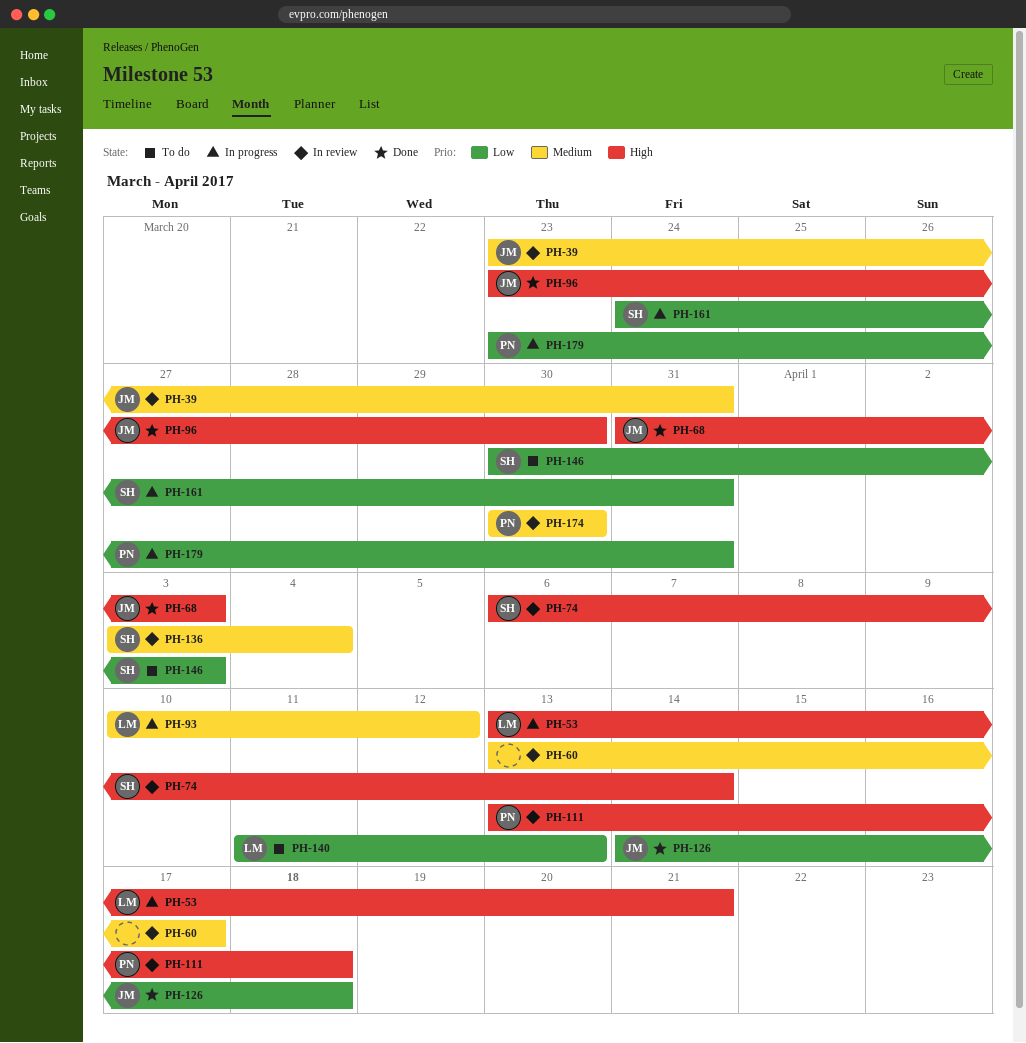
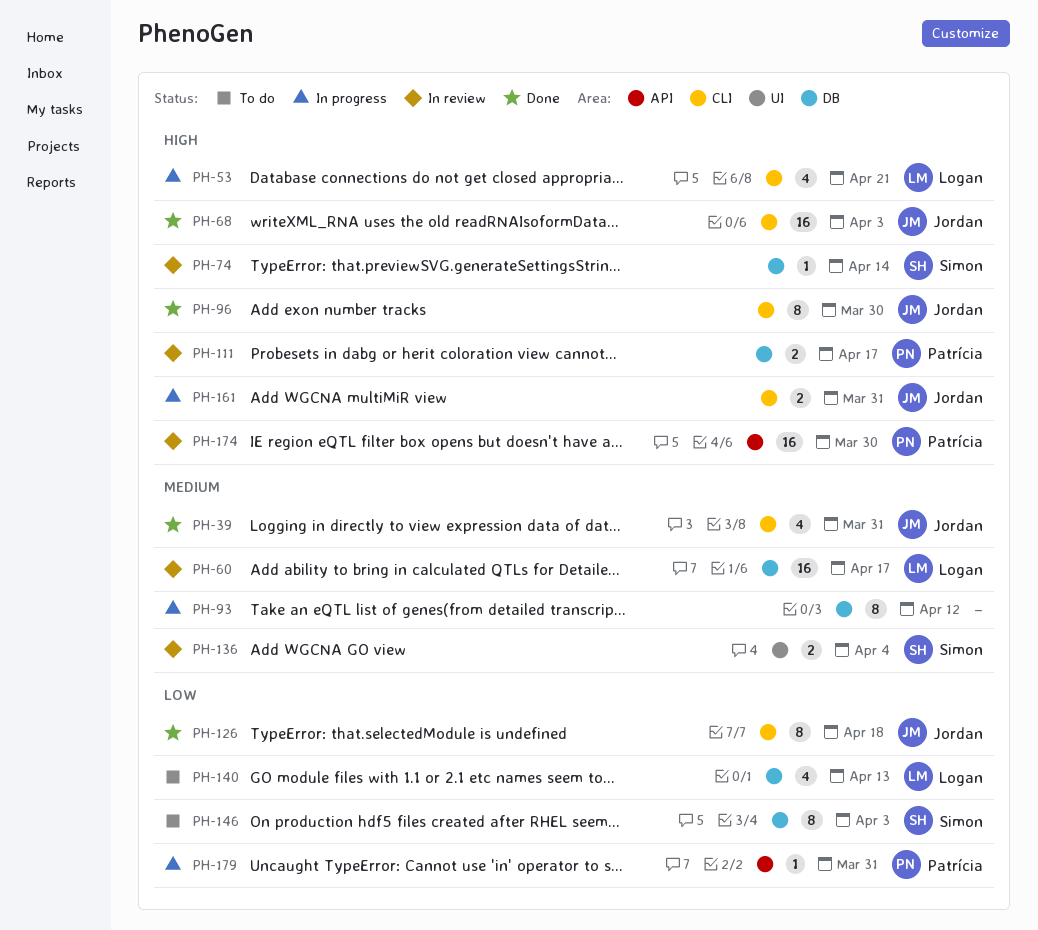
PH-39, status: In review -> Done
PH-60, owner: none -> Logan
PH-93, owner: Logan -> none
PH-111, due: Apr 18 -> Apr 17
PH-161, owner: Simon -> Jordan
PH-161, priority: Low -> High
PH-174, priority: Medium -> High

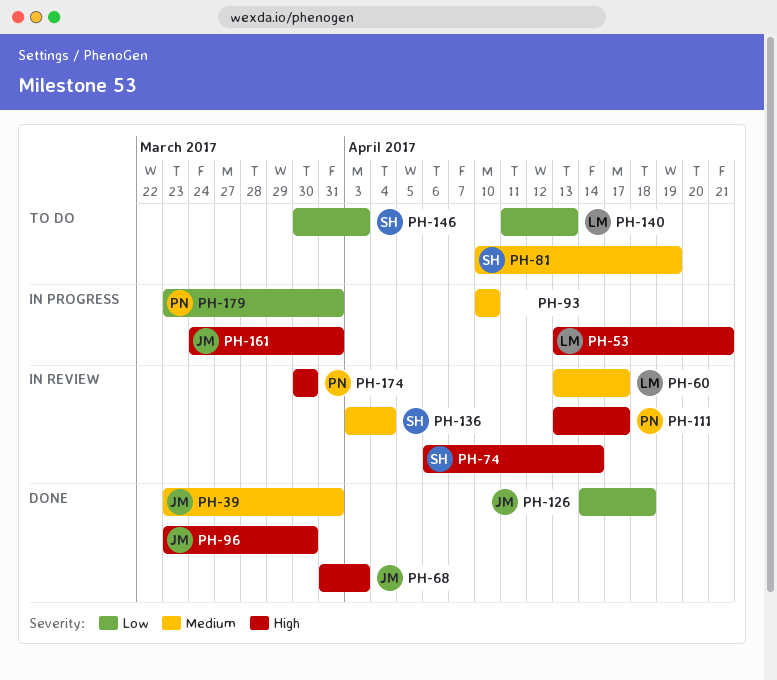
PH-81: none -> present
PH-93, due: Apr 12 -> Apr 10

